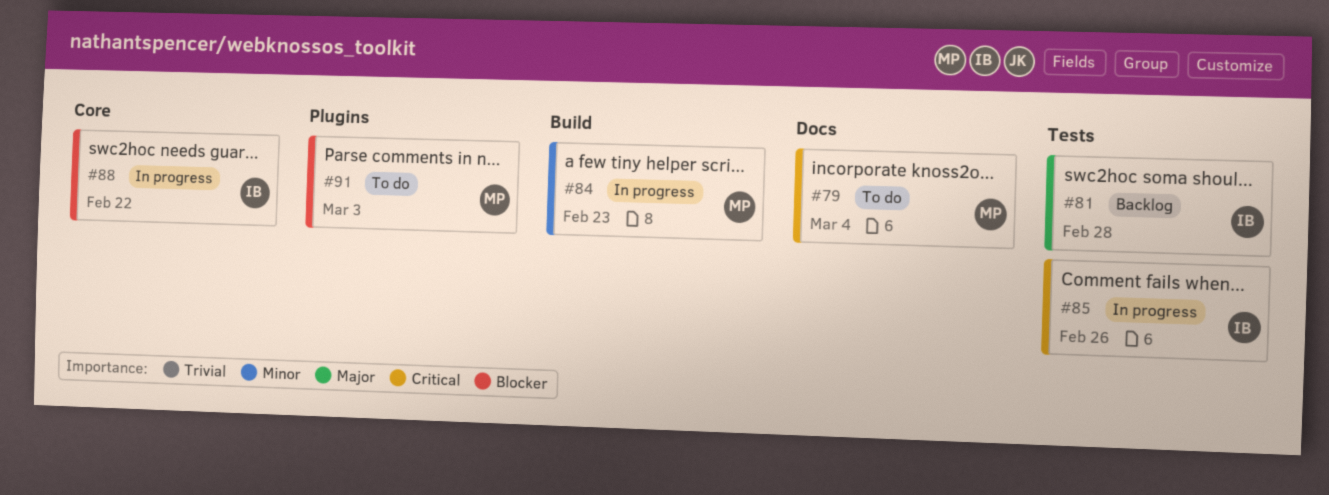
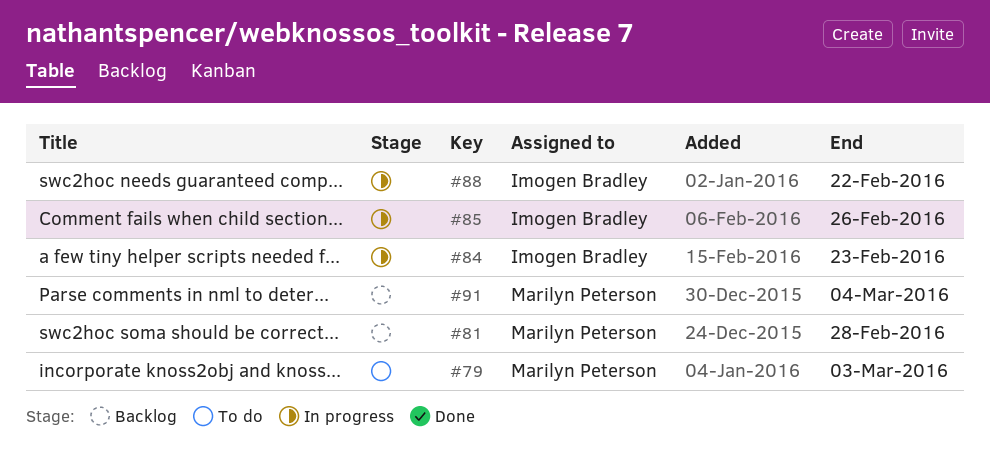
#79, due: Mar 4 -> Mar 3
#81, owner: Imogen Bradley -> Marilyn Peterson
#84, owner: Marilyn Peterson -> Imogen Bradley
#91, status: To do -> Backlog
#91, due: Mar 3 -> Mar 4

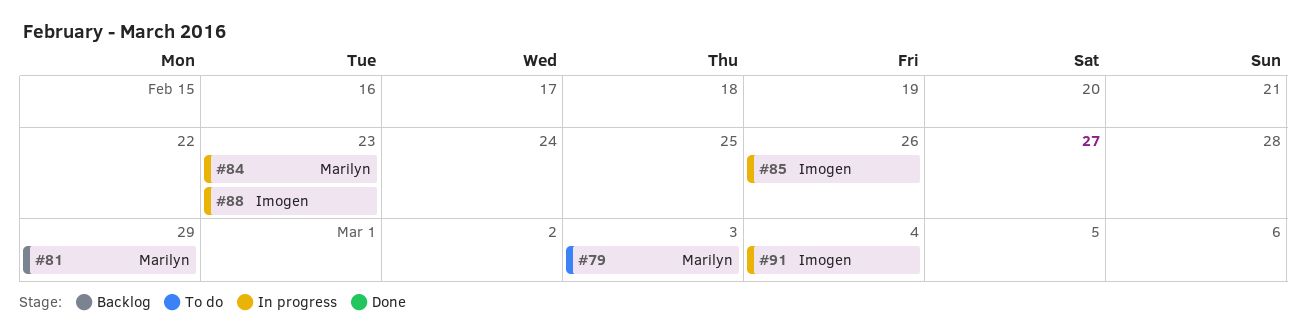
#81, due: Feb 28 -> Feb 29
#84, owner: Imogen Bradley -> Marilyn Peterson
#88, due: Feb 22 -> Feb 23
#91, status: Backlog -> In progress
#91, owner: Marilyn Peterson -> Imogen Bradley

